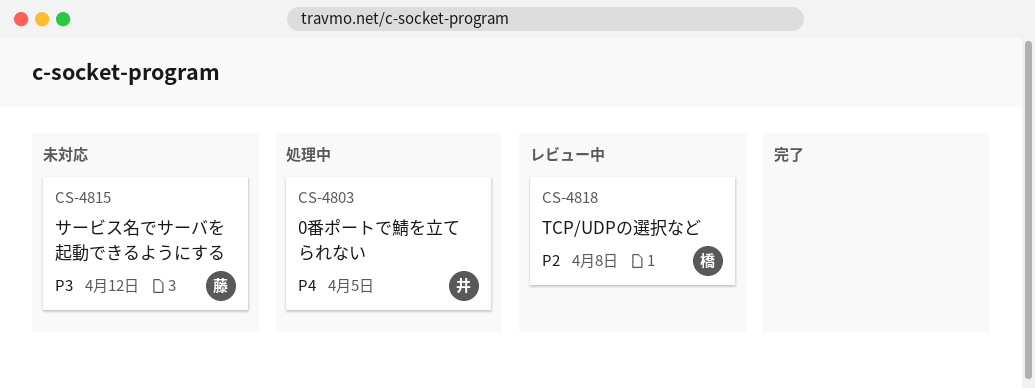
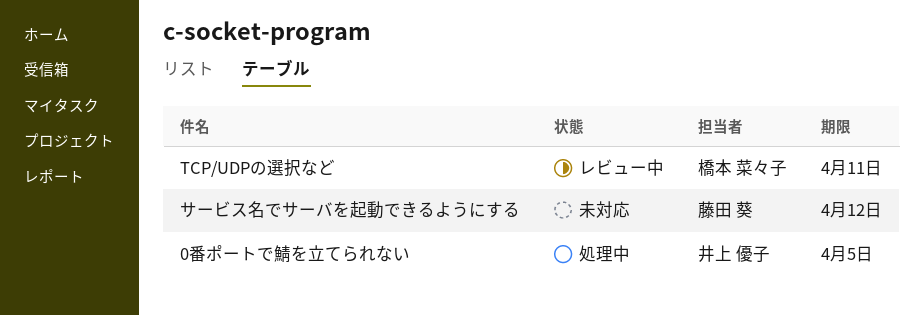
TCP/UDPの選択など, due: Apr 8 -> Apr 11

